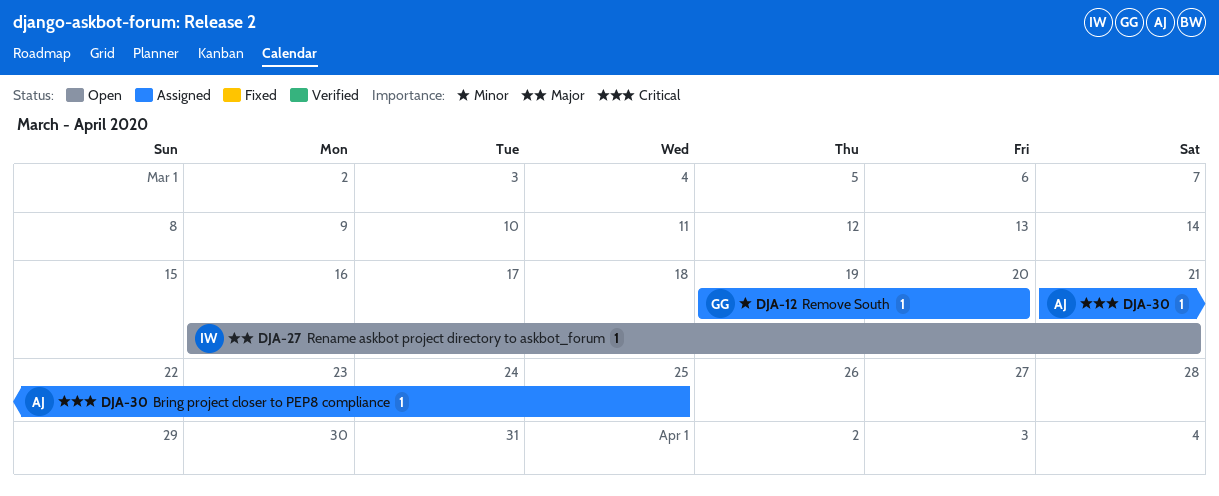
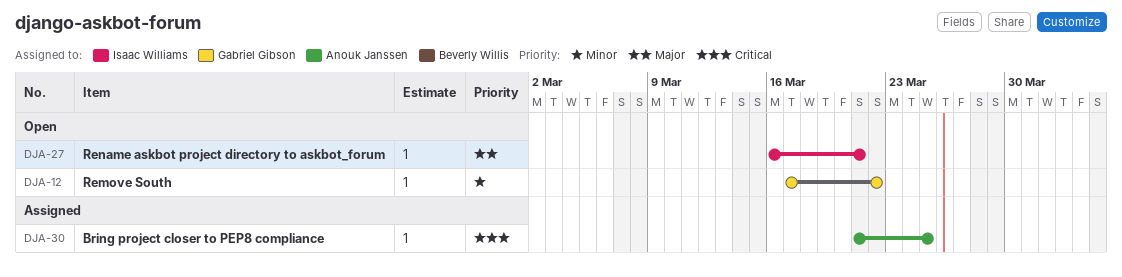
DJA-12, status: Assigned -> Open
DJA-12, start: Mar 19 -> Mar 17
DJA-12, due: Mar 20 -> Mar 22

